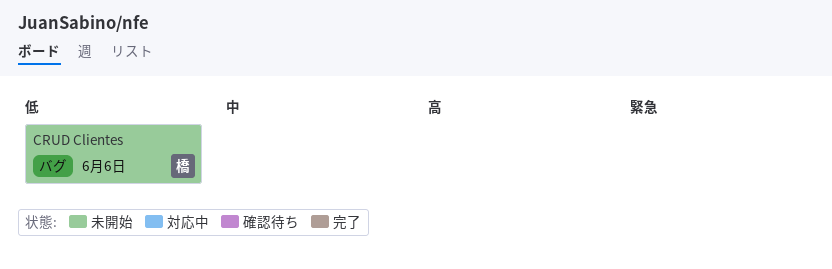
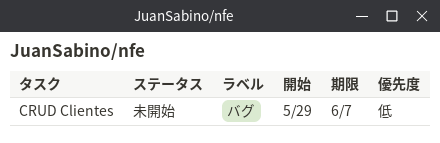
CRUD Clientes, due: Jun 6 -> Jun 7

